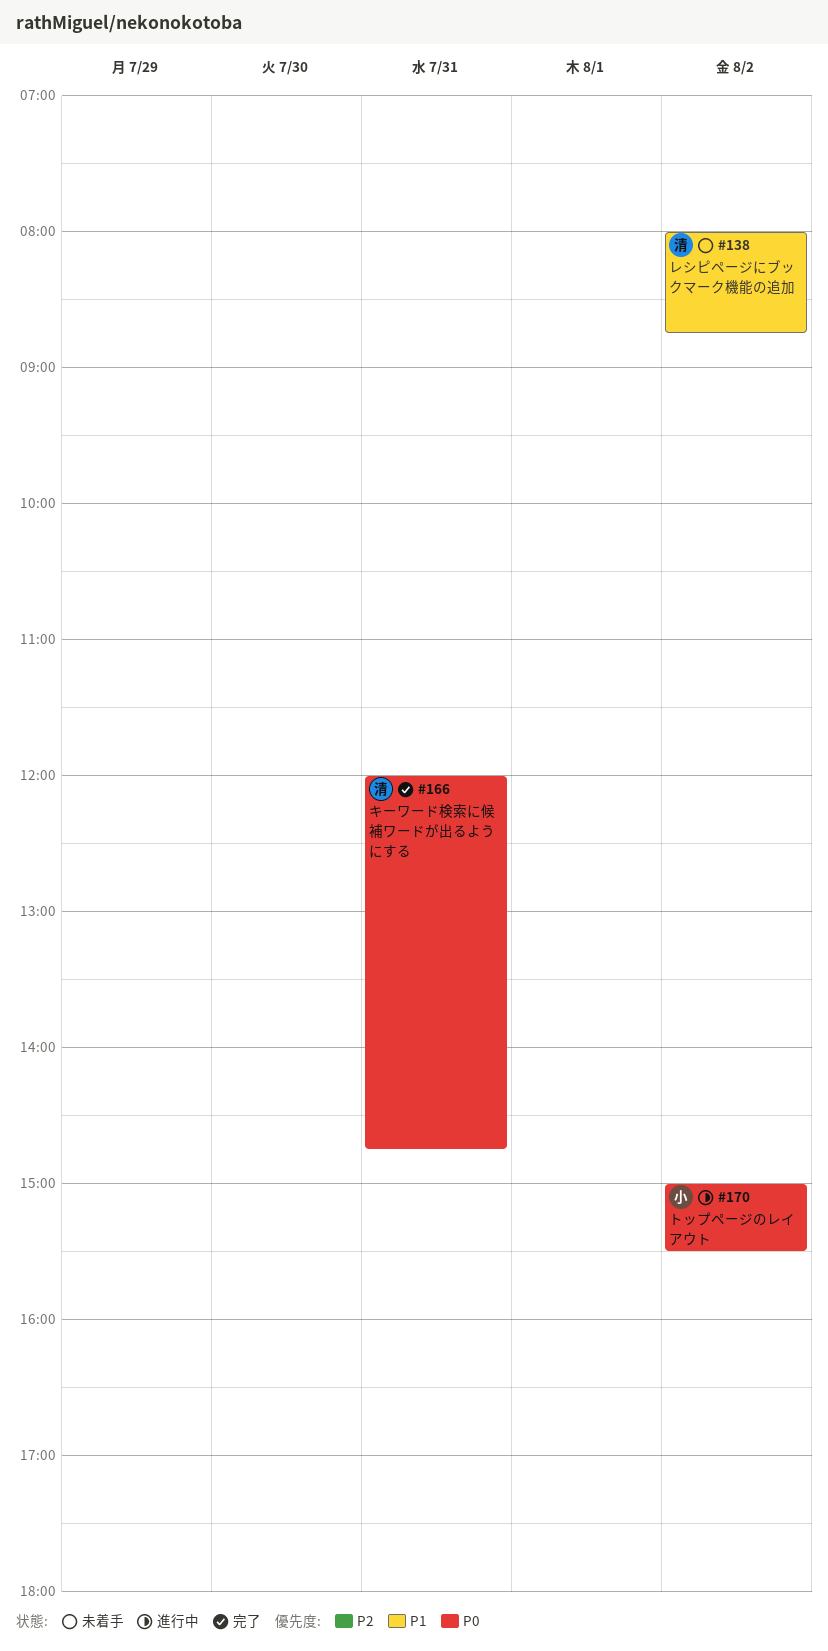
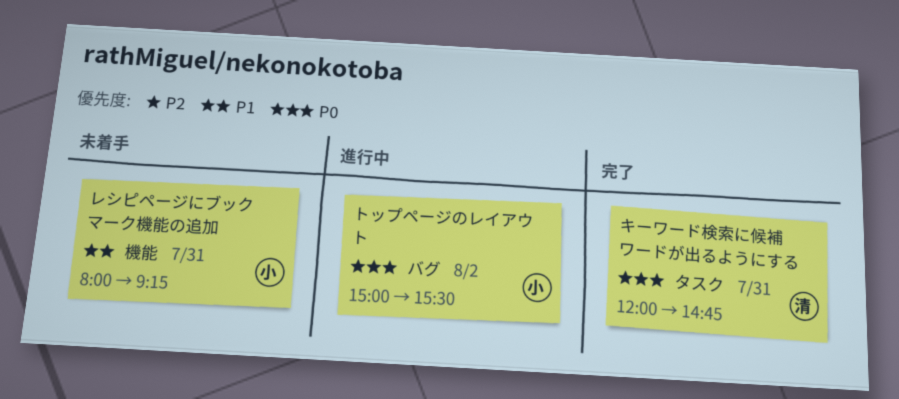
レシピページにブックマーク機能の追加, owner: 清 -> 小
レシピページにブックマーク機能の追加, day: Aug 2 -> Jul 31
レシピページにブックマーク機能の追加, ends: 08:45 -> 09:15

